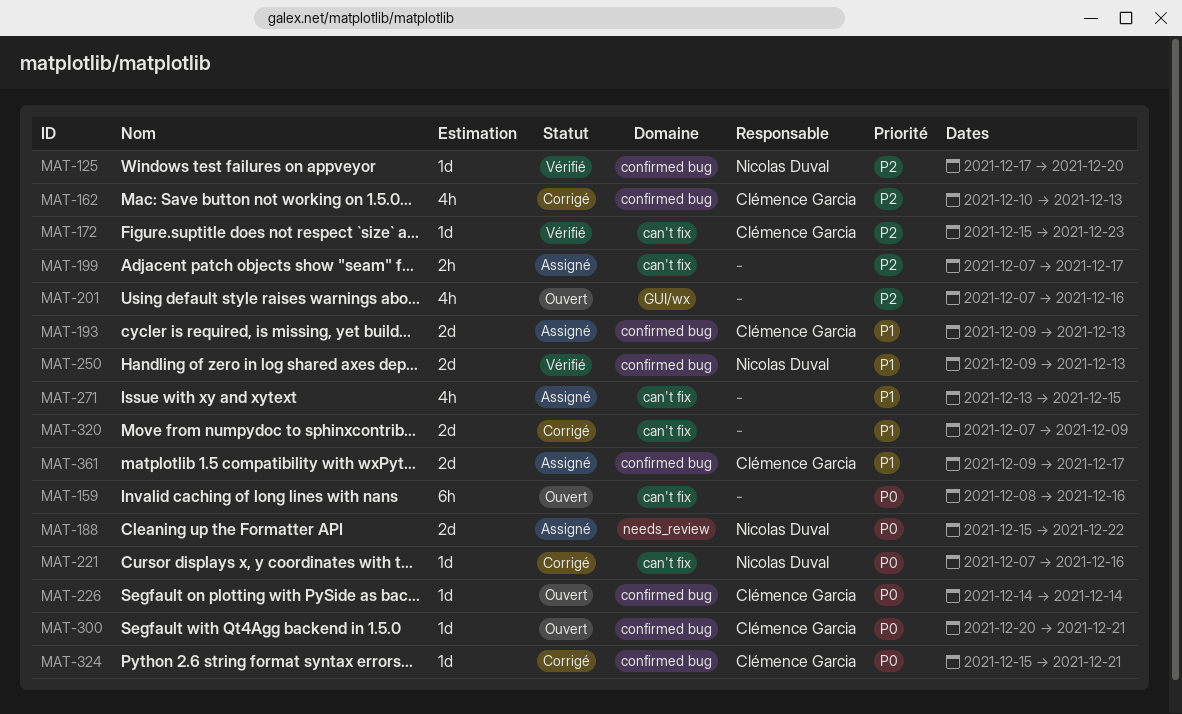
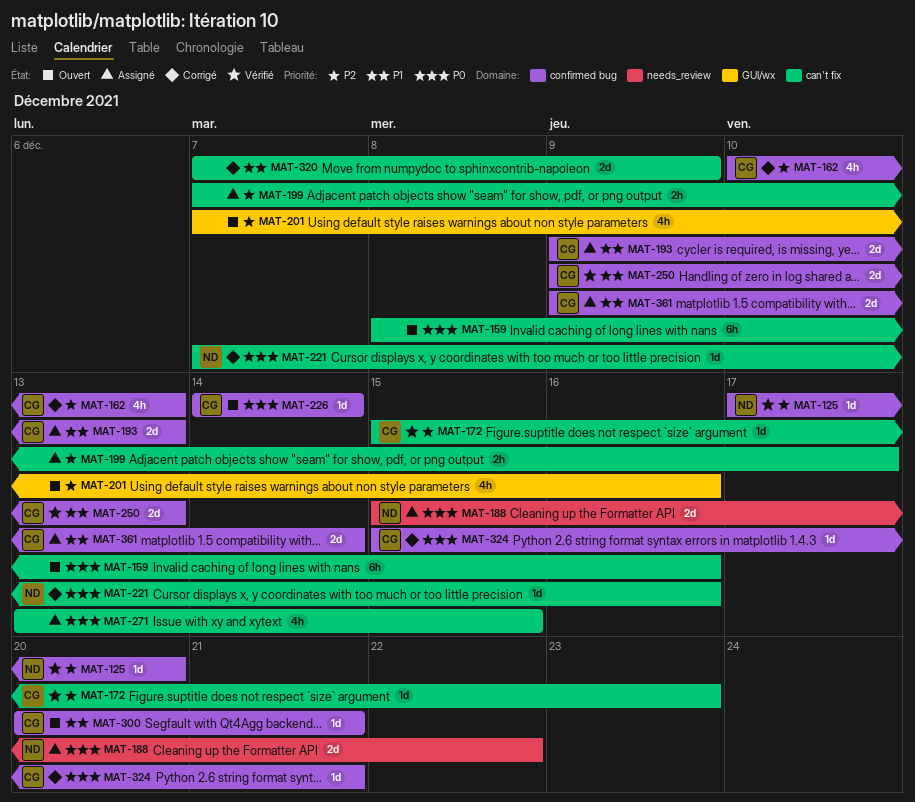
MAT-250, owner: Nicolas Duval -> Clémence Garcia
MAT-271, priority: P1 -> P0
MAT-300, priority: P0 -> P1
MAT-361, due: Dec 17 -> Dec 14

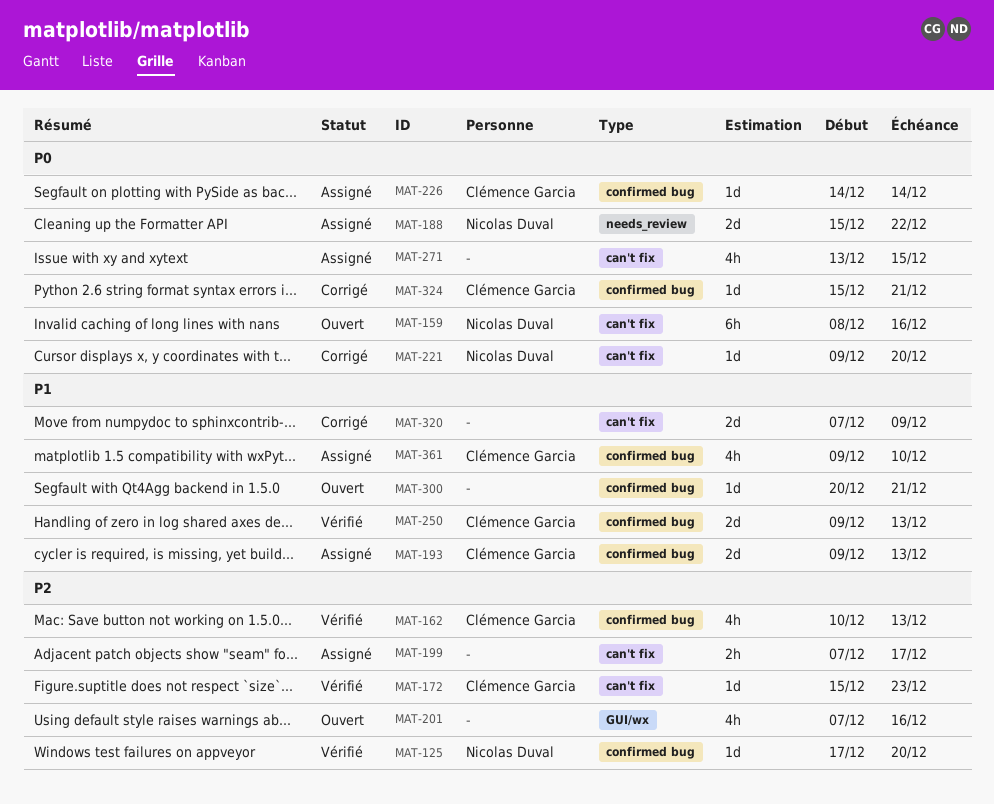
MAT-159, owner: none -> Nicolas Duval
MAT-162, status: Corrigé -> Vérifié
MAT-221, start: Dec 7 -> Dec 9
MAT-221, due: Dec 16 -> Dec 20
MAT-226, status: Ouvert -> Assigné
MAT-300, owner: Clémence Garcia -> none
MAT-361, estimate: 2d -> 4h
MAT-361, due: Dec 14 -> Dec 10

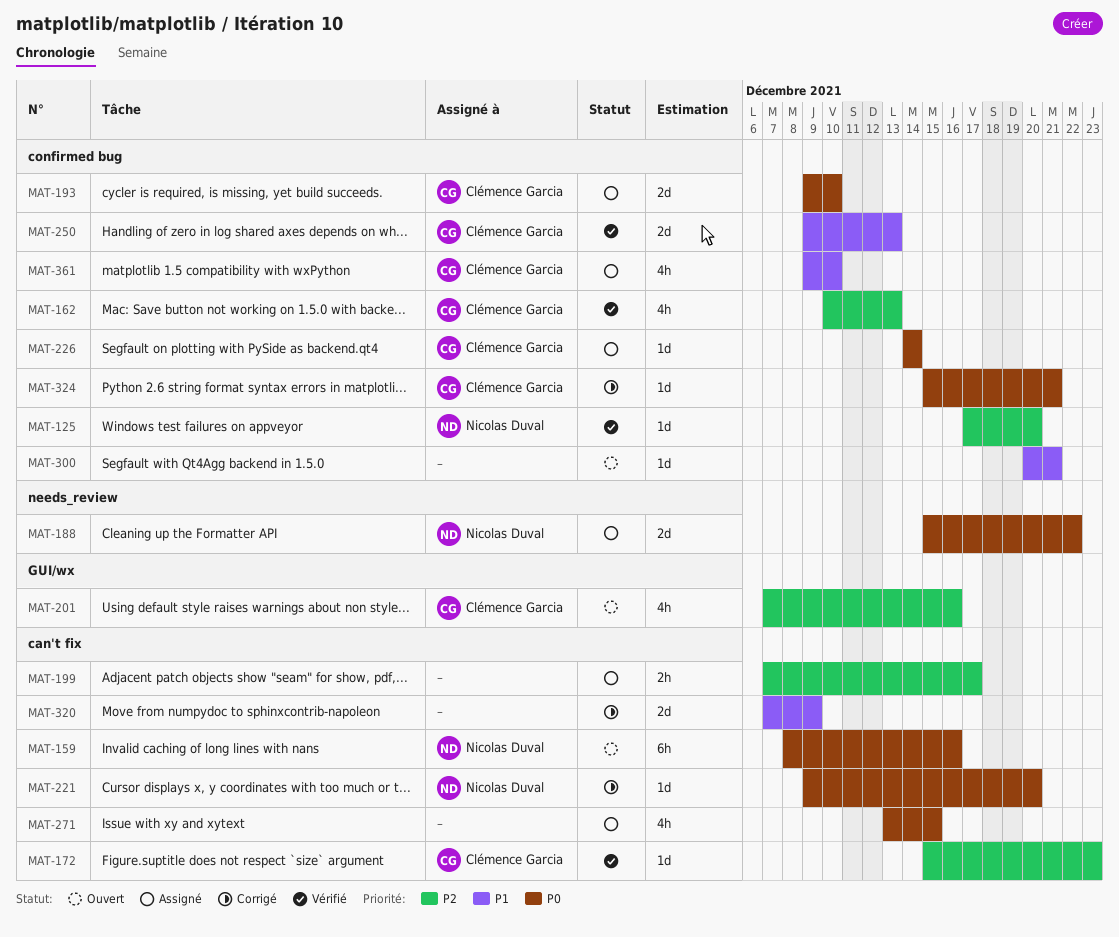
MAT-193, priority: P1 -> P0
MAT-193, due: Dec 13 -> Dec 10
MAT-201, owner: none -> Clémence Garcia

